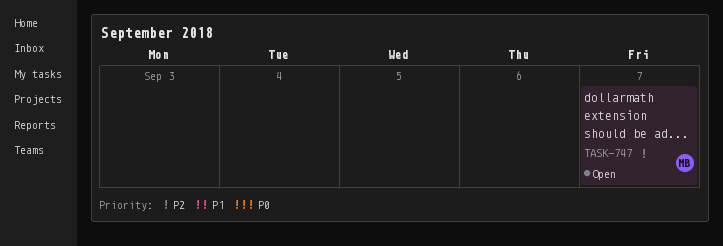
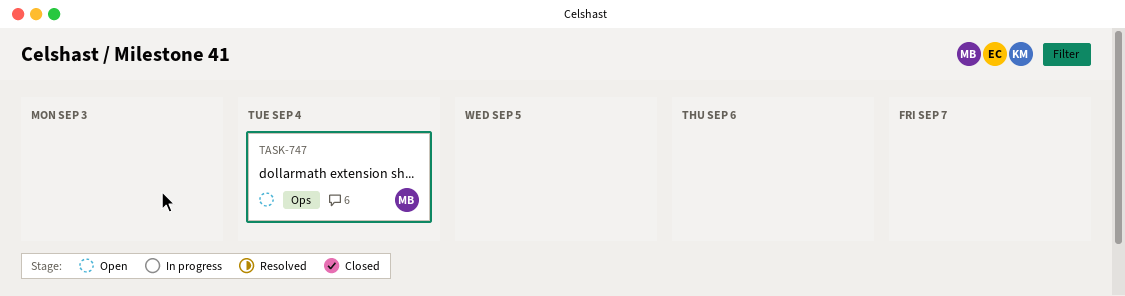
TASK-747, due: Sep 7 -> Sep 4

